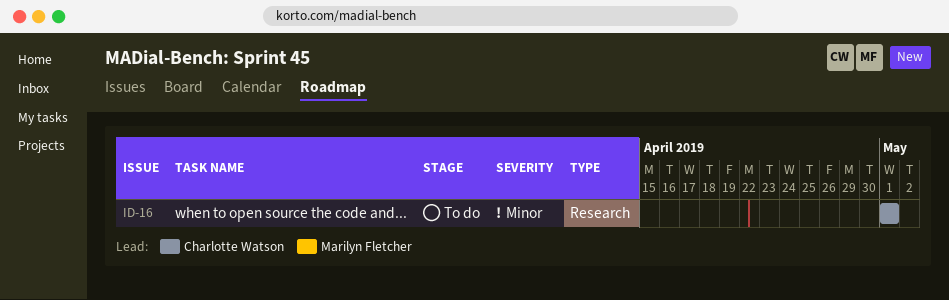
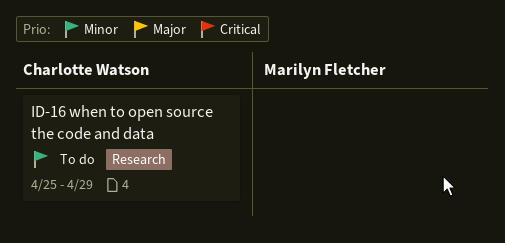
ID-16, start: May 1 -> Apr 25
ID-16, due: May 1 -> Apr 29

